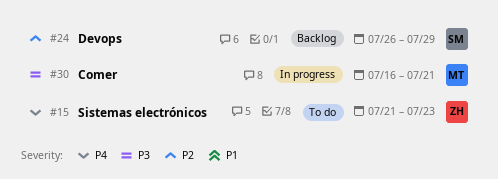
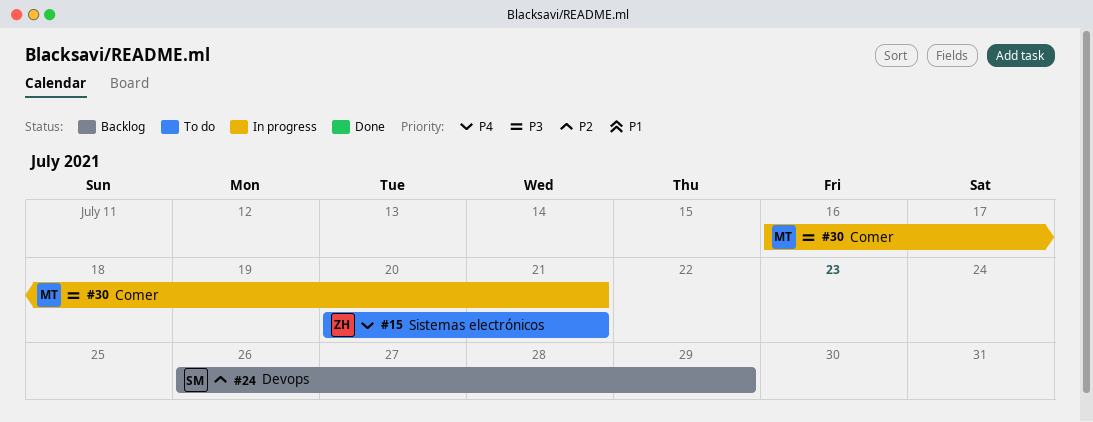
#15, start: Jul 21 -> Jul 20
#15, due: Jul 23 -> Jul 21

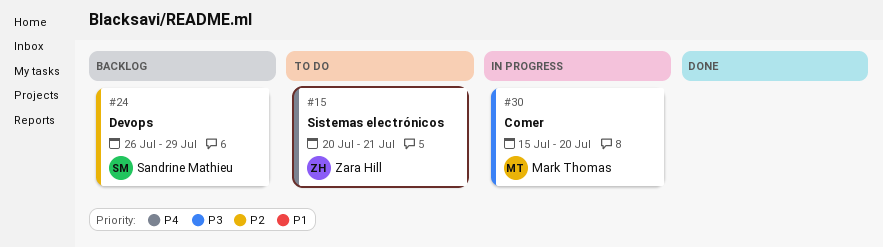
#30, start: Jul 16 -> Jul 15
#30, due: Jul 21 -> Jul 20

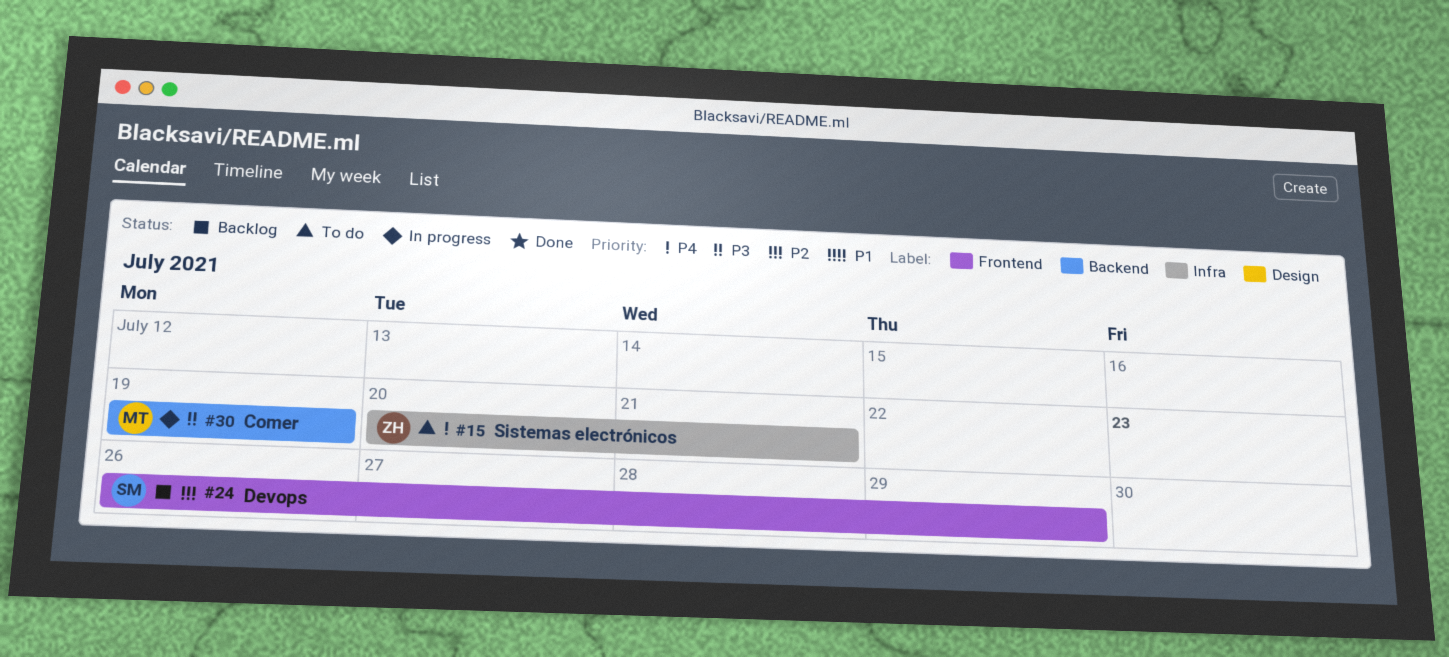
#30, start: Jul 15 -> Jul 19
#30, due: Jul 20 -> Jul 19

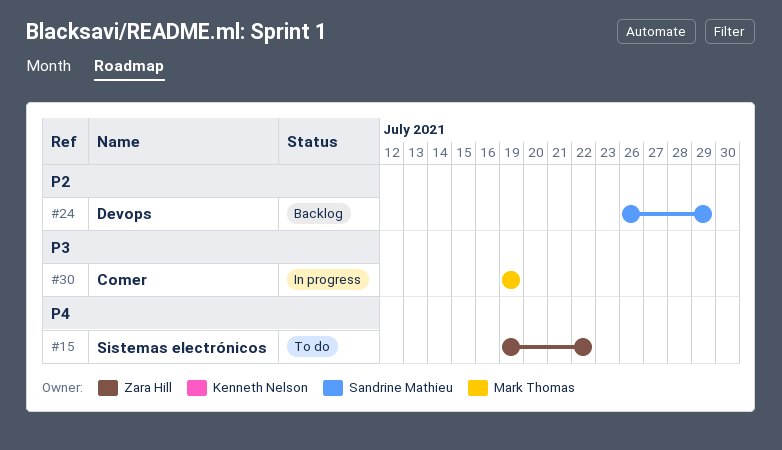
#15, start: Jul 20 -> Jul 19
#15, due: Jul 21 -> Jul 22

